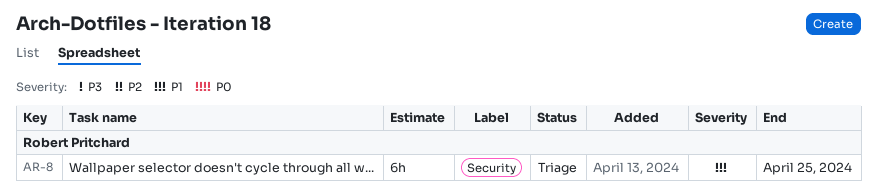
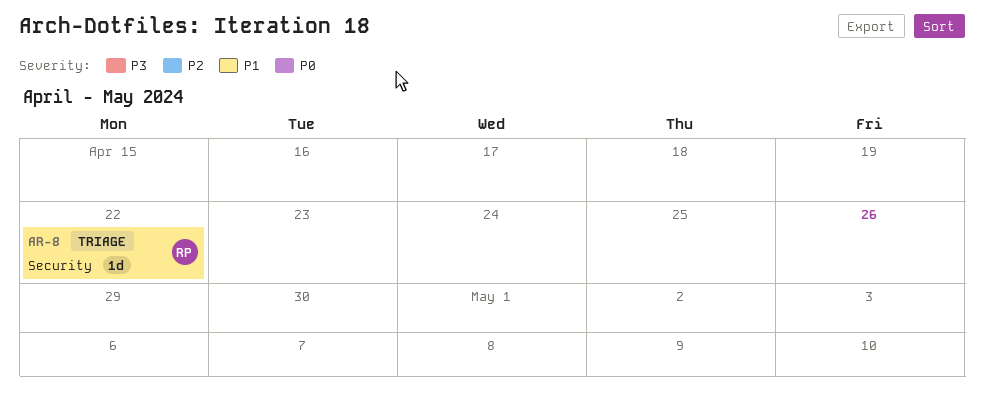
AR-8, estimate: 6h -> 1d
AR-8, due: Apr 25 -> Apr 22

